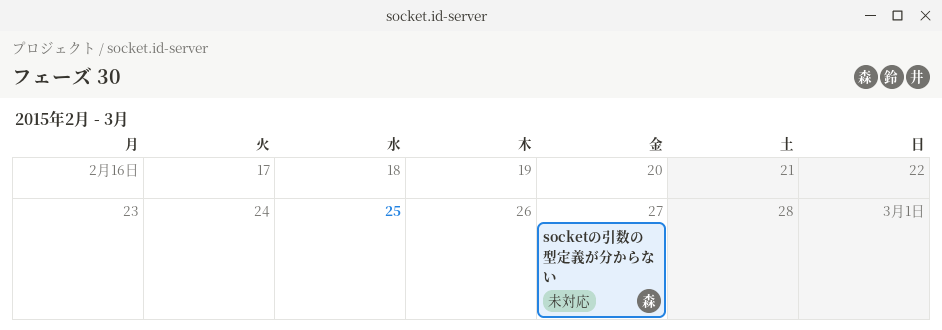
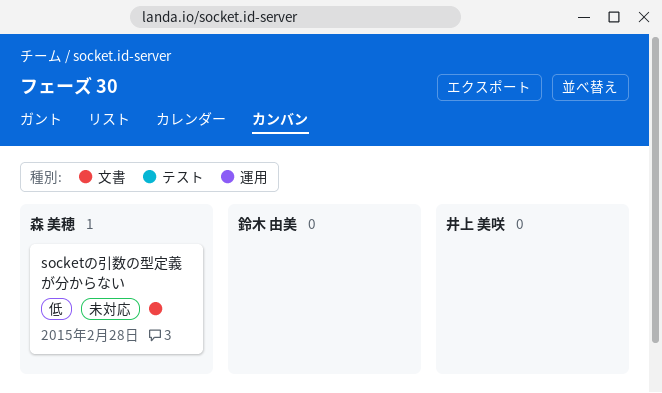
socketの引数の型定義が分からない, due: Feb 27 -> Feb 28

